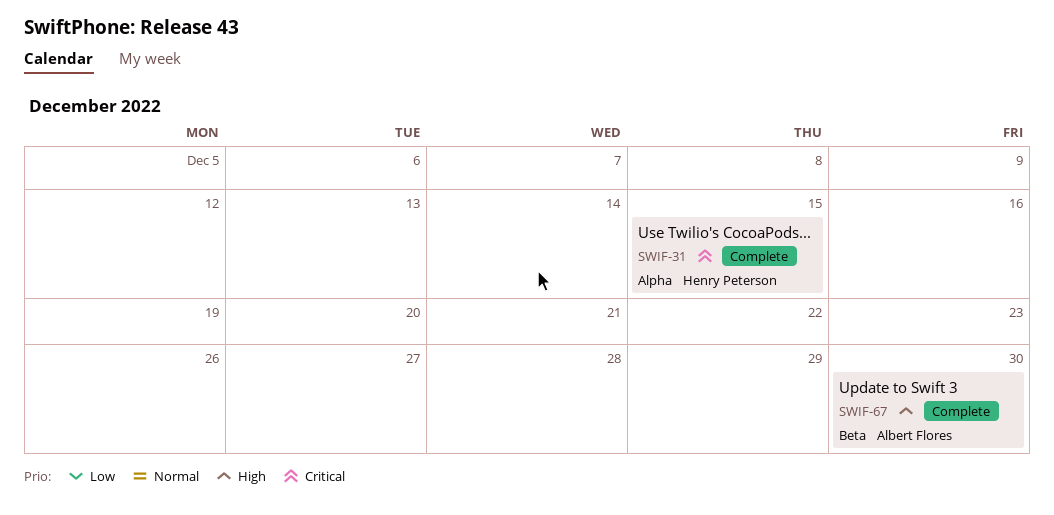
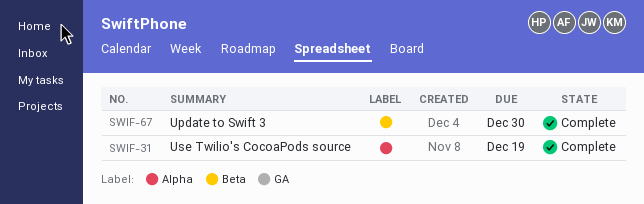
SWIF-31, due: Dec 15 -> Dec 19

